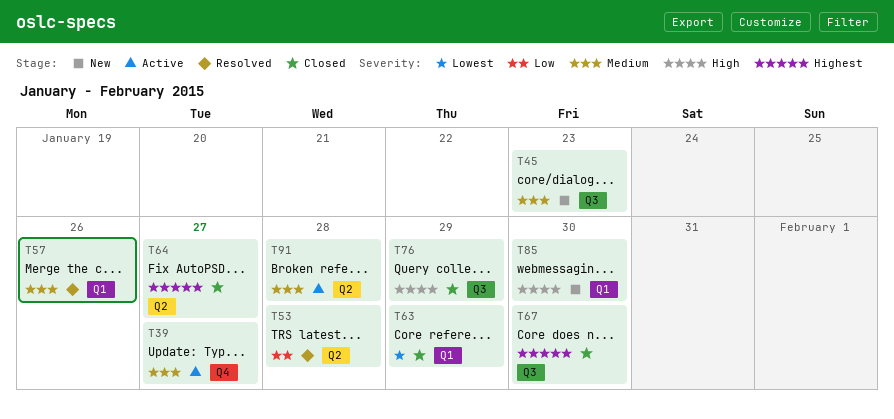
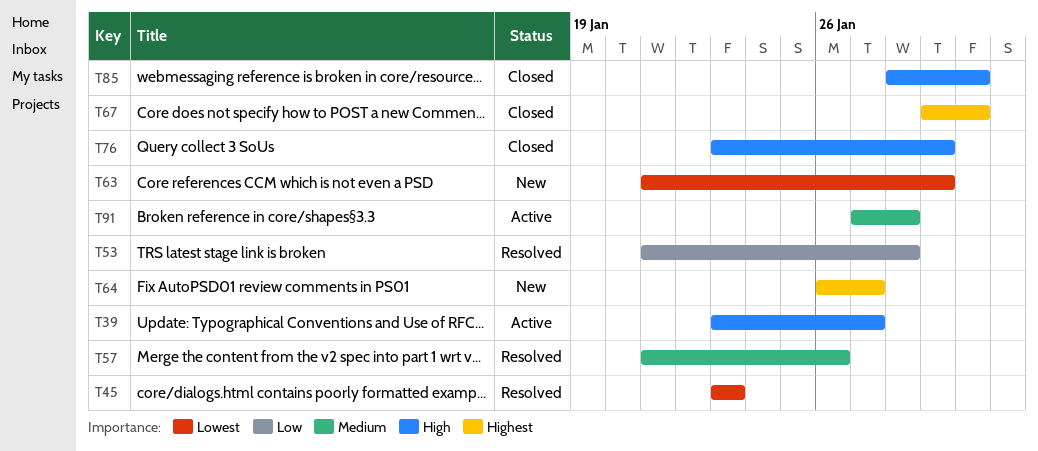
T39, priority: Medium -> High
T45, status: New -> Resolved
T45, priority: Medium -> Lowest
T63, status: Closed -> New
T64, status: Closed -> New
T85, status: New -> Closed

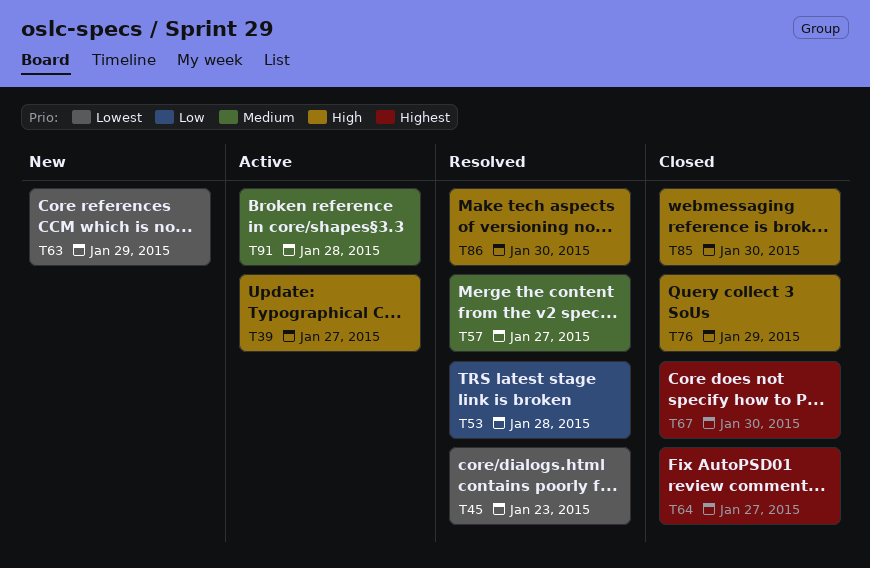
T57, due: Jan 26 -> Jan 27
T64, status: New -> Closed
T86: none -> present

